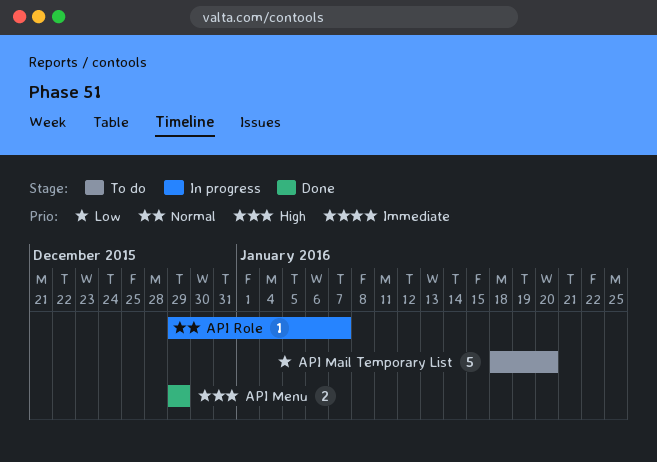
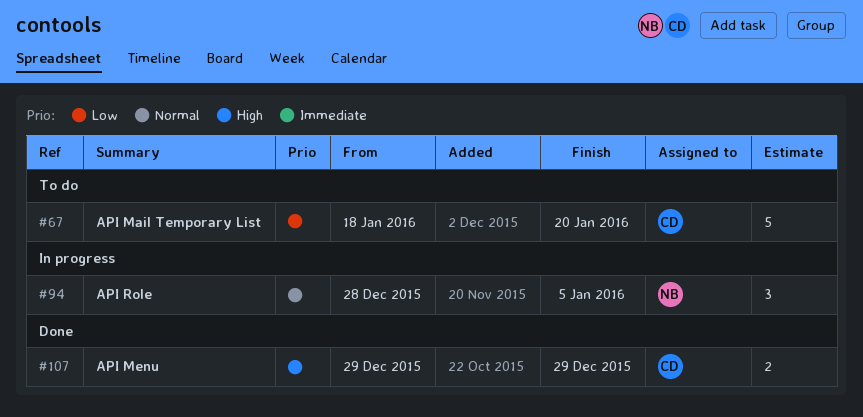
API Role, estimate: 1 -> 3
API Role, start: Dec 29 -> Dec 28
API Role, due: Jan 7 -> Jan 5

